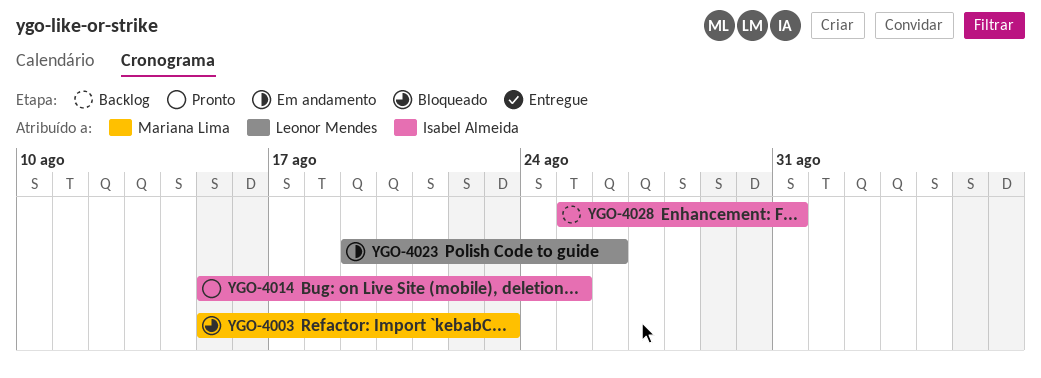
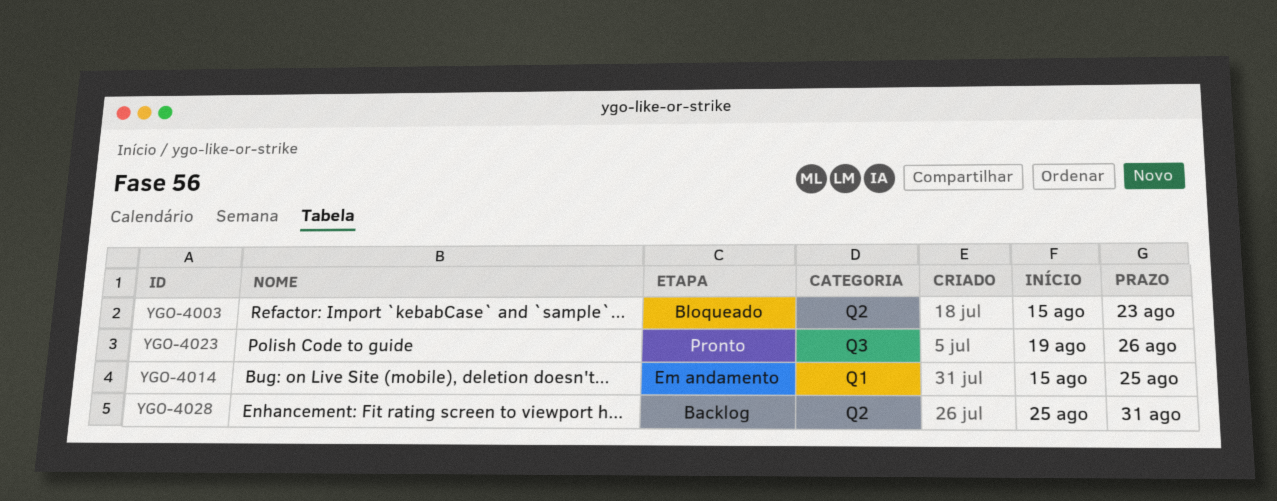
YGO-4014, status: Pronto -> Em andamento
YGO-4023, status: Em andamento -> Pronto

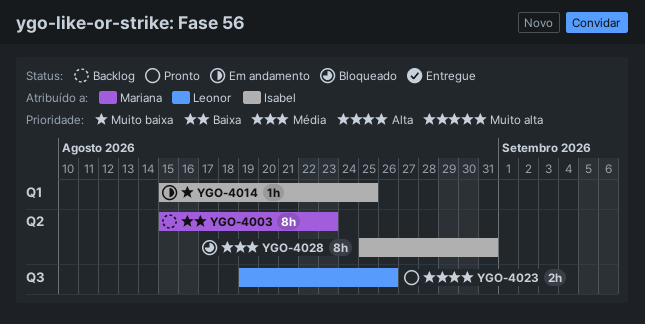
YGO-4003, status: Bloqueado -> Backlog
YGO-4028, status: Backlog -> Bloqueado

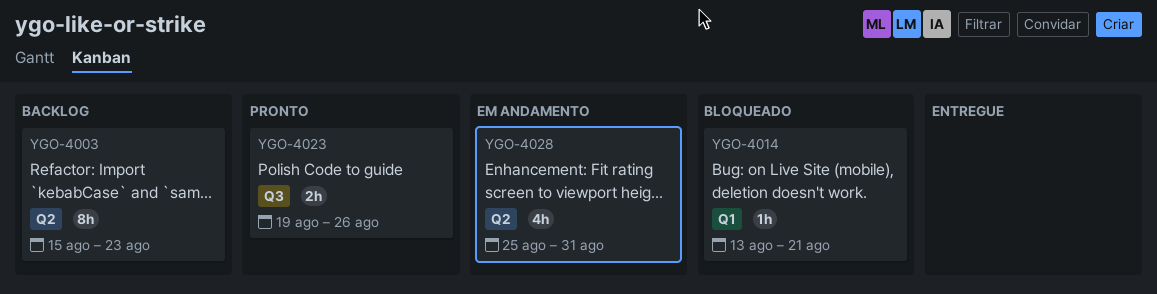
YGO-4014, status: Em andamento -> Bloqueado
YGO-4014, start: Aug 15 -> Aug 13
YGO-4014, due: Aug 25 -> Aug 21
YGO-4028, status: Bloqueado -> Em andamento
YGO-4028, estimate: 8h -> 4h

